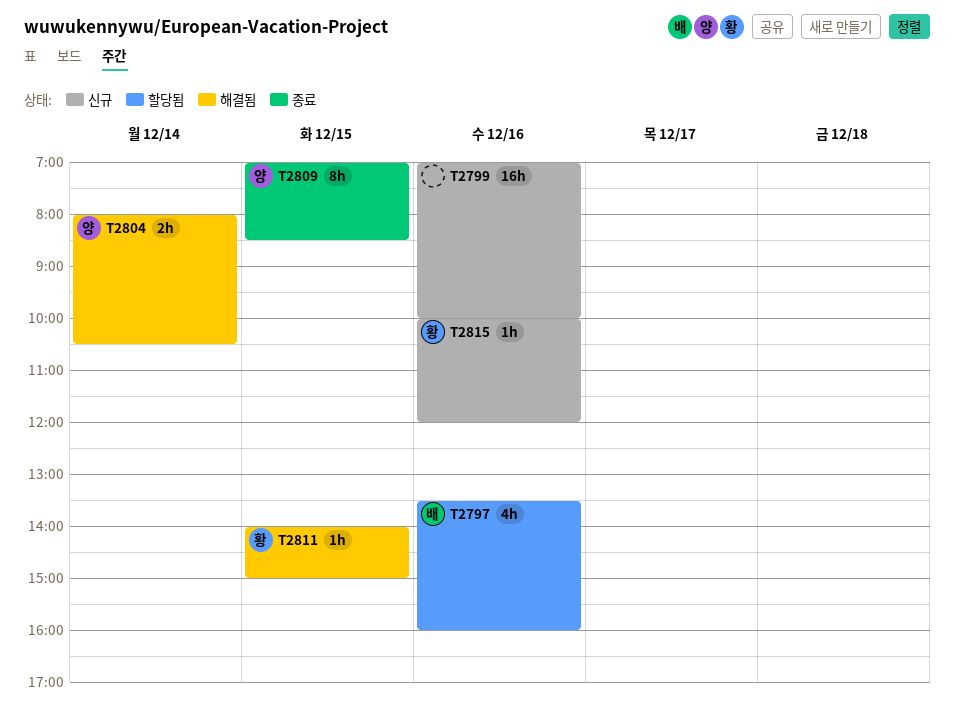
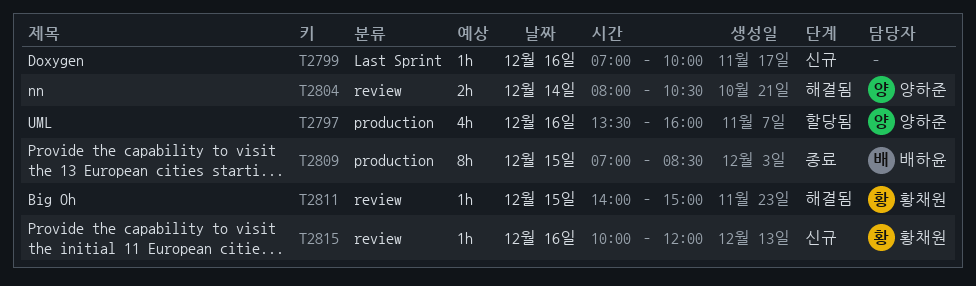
T2797, owner: 배하윤 -> 양하준
T2799, estimate: 16h -> 1h
T2809, owner: 양하준 -> 배하윤

